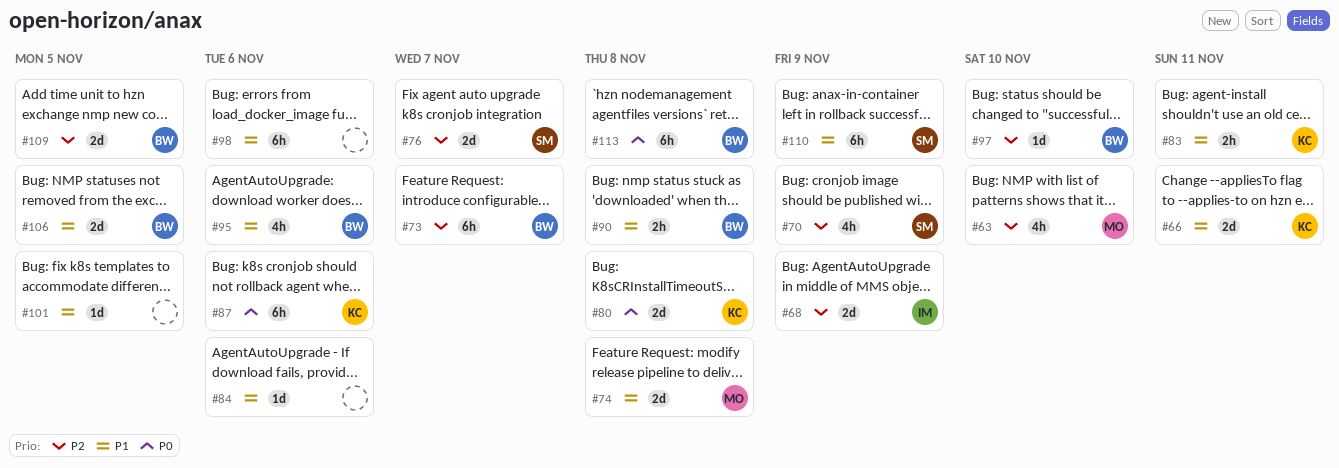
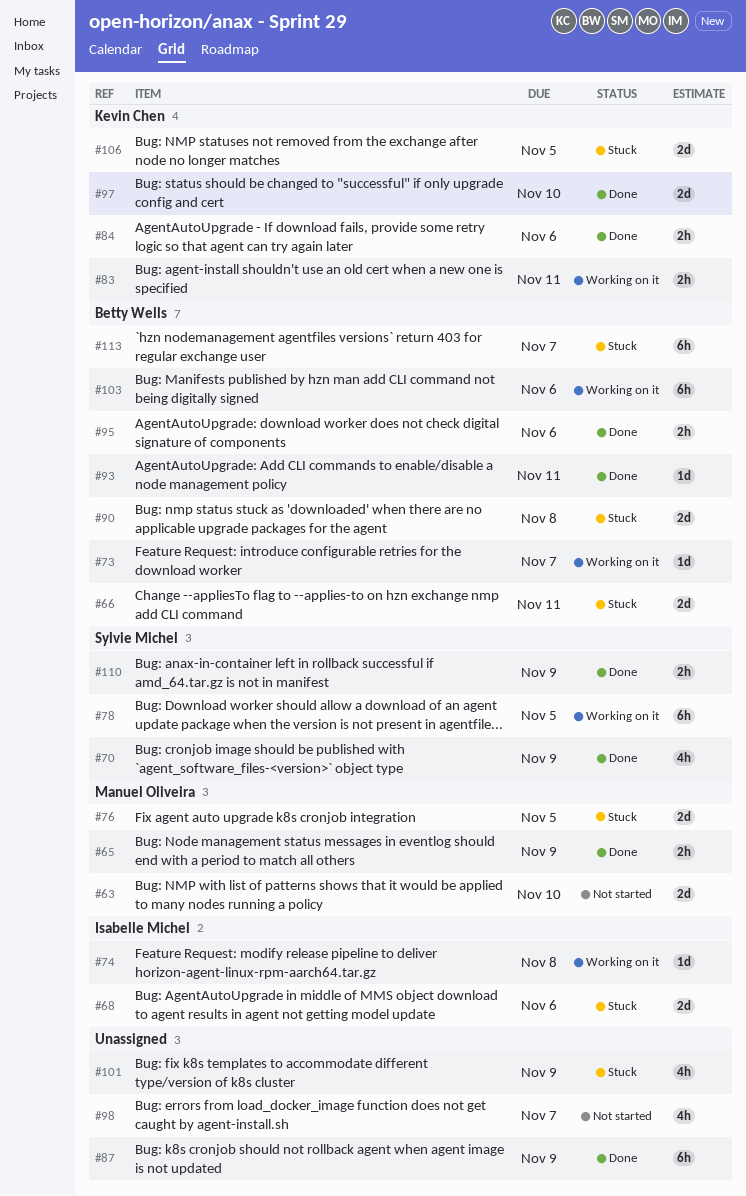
#63, estimate: 4h -> 2d
#65: none -> present
#66, owner: Kevin Chen -> Betty Wells
#68, due: Nov 9 -> Nov 6
#73, estimate: 6h -> 1d
#74, owner: Manuel Oliveira -> Isabelle Michel
#74, estimate: 2d -> 1d
#76, owner: Sylvie Michel -> Manuel Oliveira
#76, due: Nov 7 -> Nov 5
#78: none -> present
#80: present -> none
#84, owner: none -> Kevin Chen
#84, estimate: 1d -> 2h
#87, owner: Kevin Chen -> none
#87, due: Nov 6 -> Nov 9
#90, estimate: 2h -> 2d
#93: none -> present
#95, estimate: 4h -> 2h
#97, owner: Betty Wells -> Kevin Chen
#97, estimate: 1d -> 2d
#98, estimate: 6h -> 4h
#98, due: Nov 6 -> Nov 7
#101, estimate: 1d -> 4h
#101, due: Nov 5 -> Nov 9
#103: none -> present
#106, owner: Betty Wells -> Kevin Chen
#109: present -> none
#110, estimate: 6h -> 2h
#113, due: Nov 8 -> Nov 7

